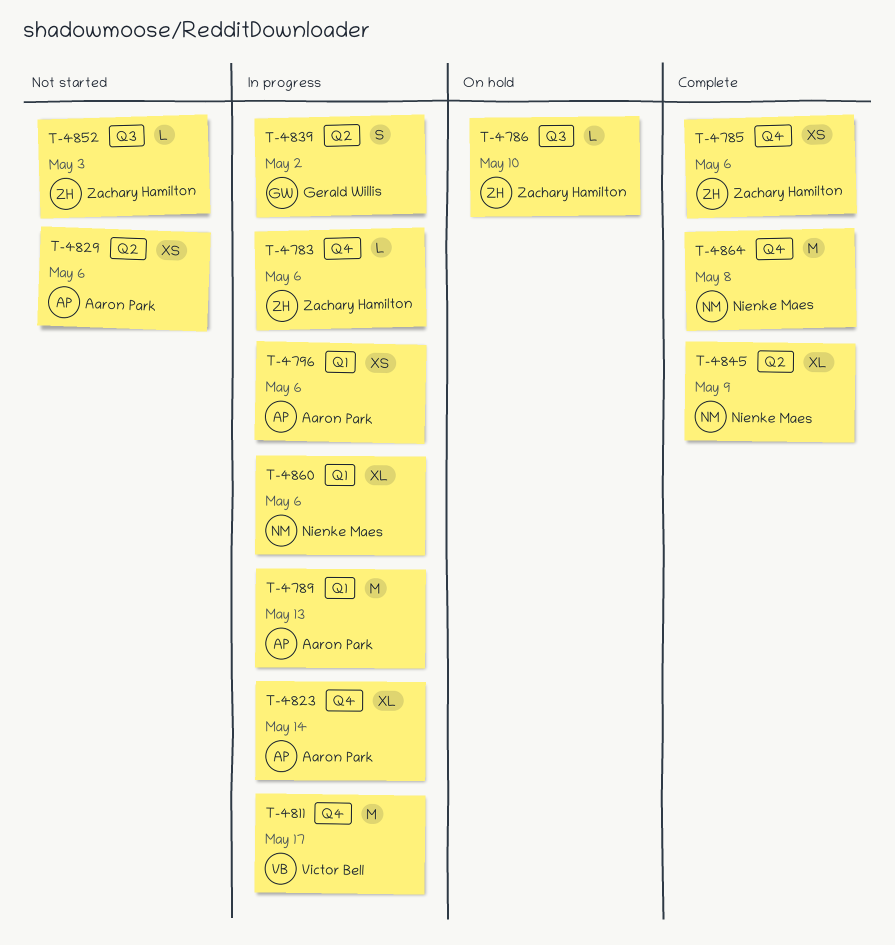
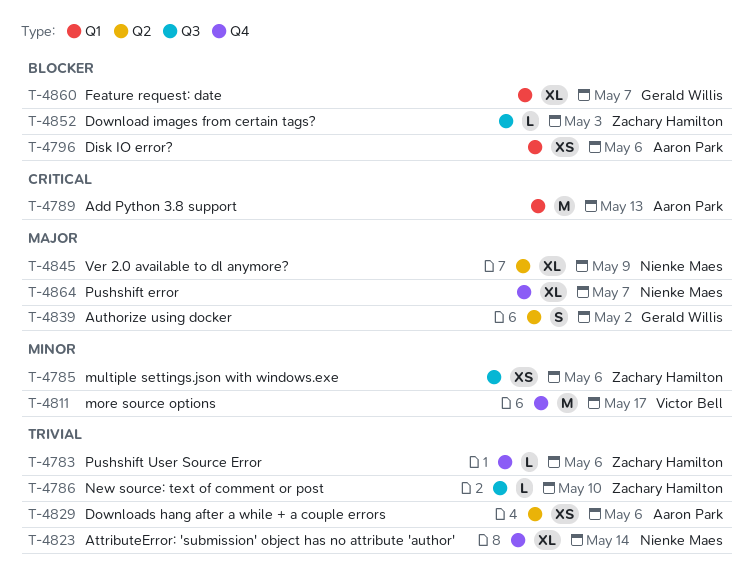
T-4785, label: Q4 -> Q3
T-4823, owner: Aaron Park -> Nienke Maes
T-4860, owner: Nienke Maes -> Gerald Willis
T-4860, due: May 6 -> May 7
T-4864, estimate: M -> XL
T-4864, due: May 8 -> May 7

